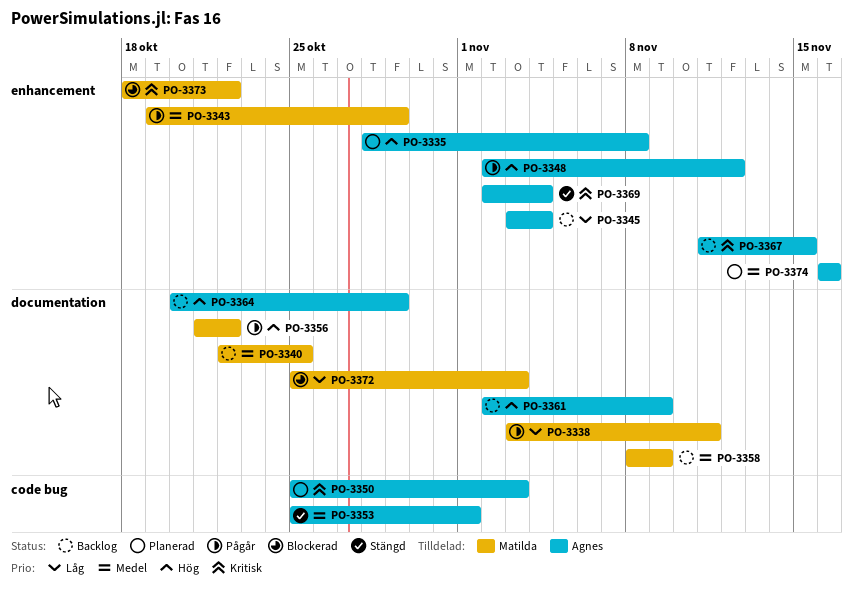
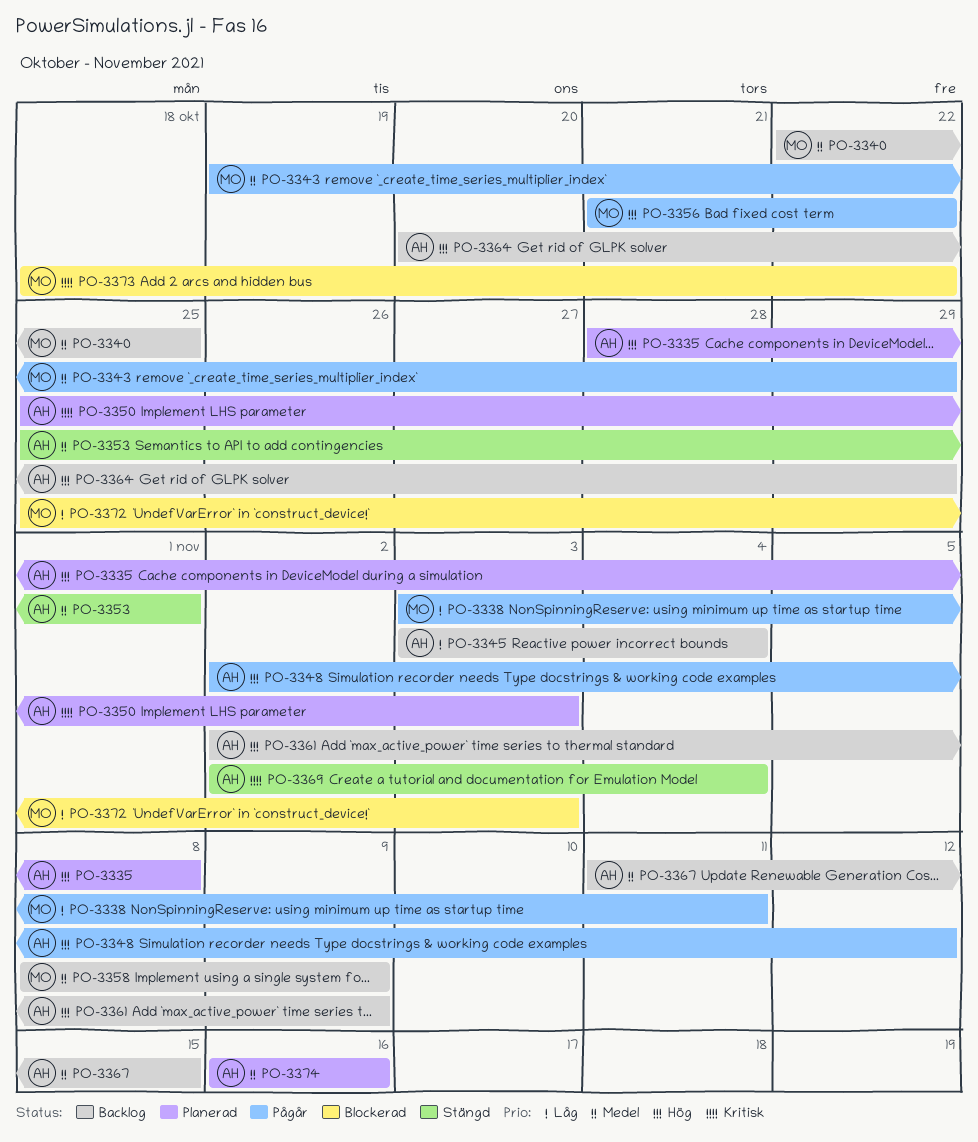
PO-3367, priority: Kritisk -> Medel

